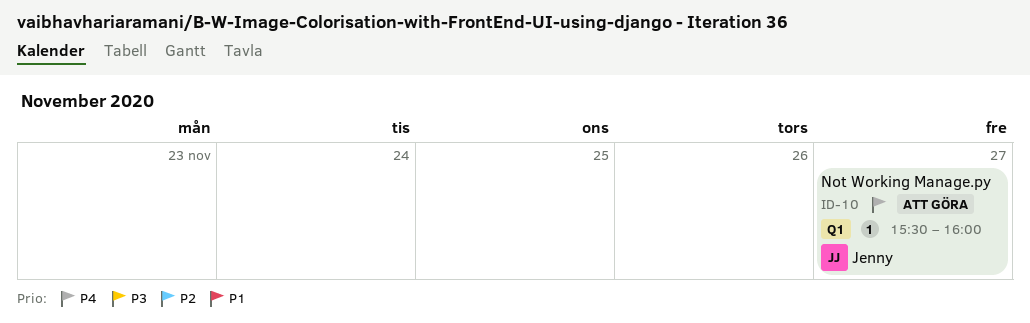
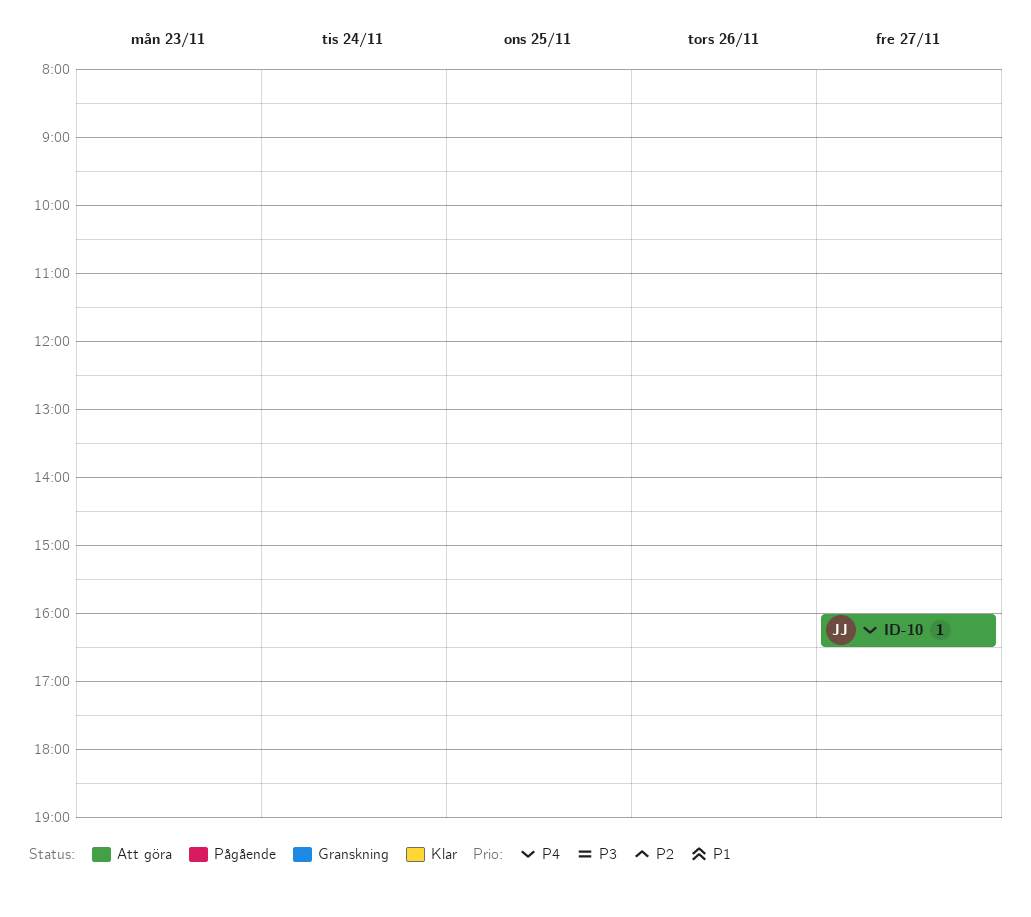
ID-10, begins: 15:30 -> 16:00
ID-10, ends: 16:00 -> 16:30

